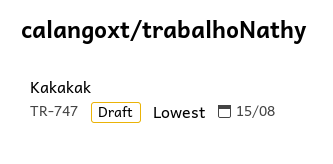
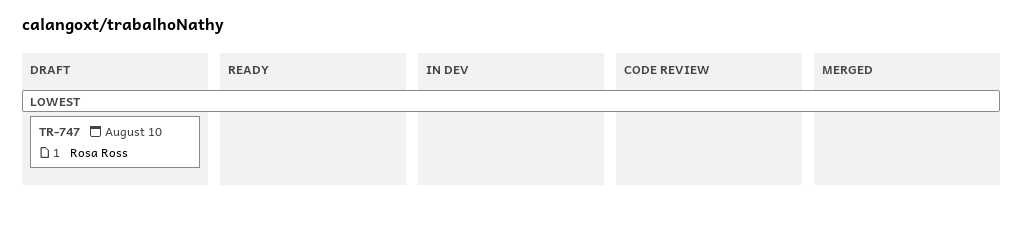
TR-747, due: Aug 15 -> Aug 10

